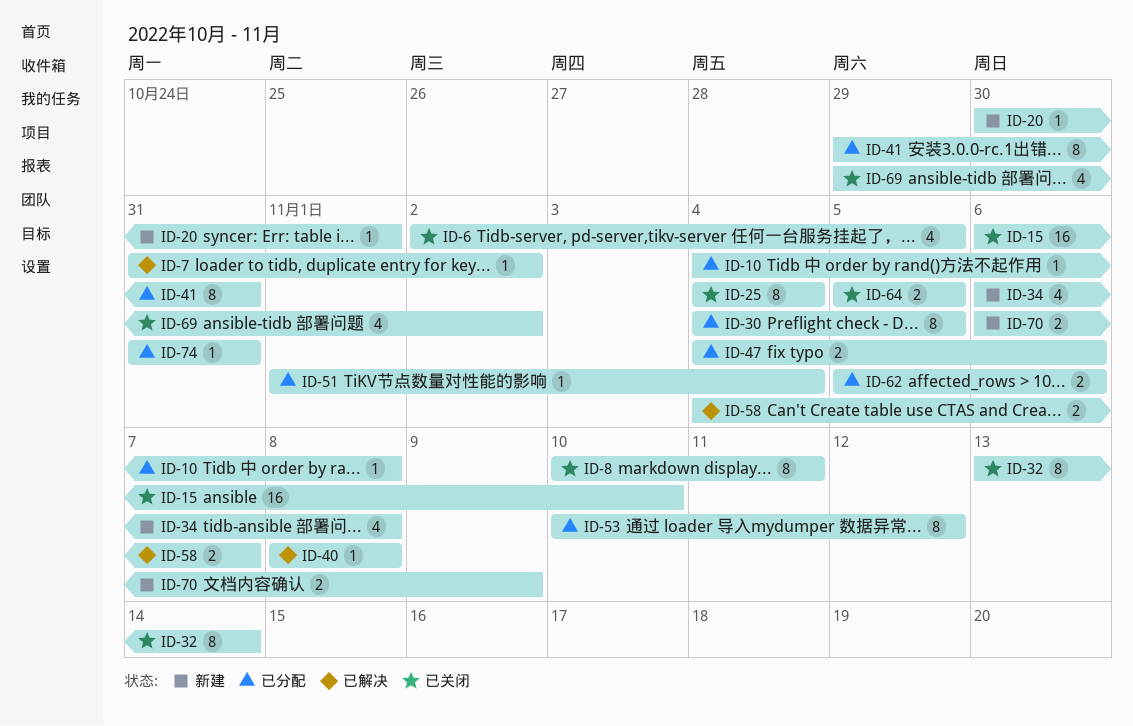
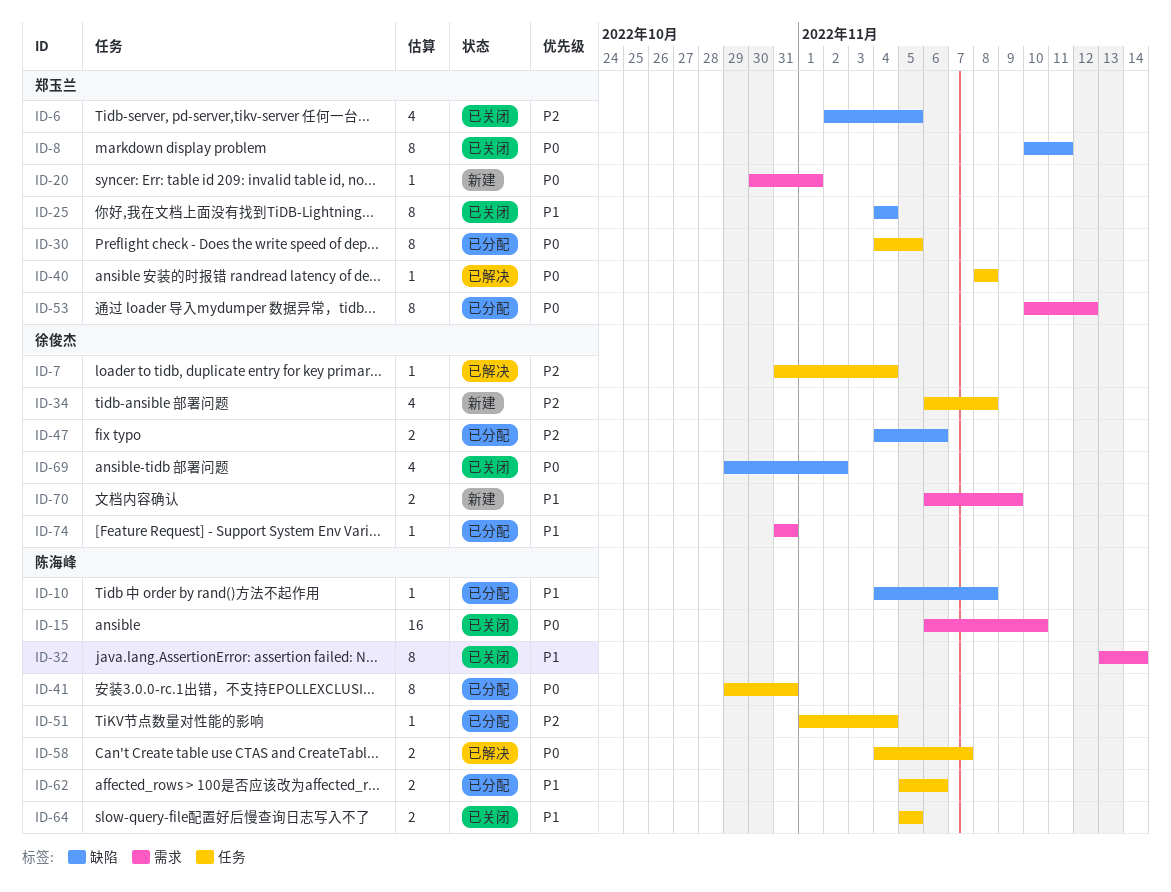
ID-7, due: Nov 2 -> Nov 4

